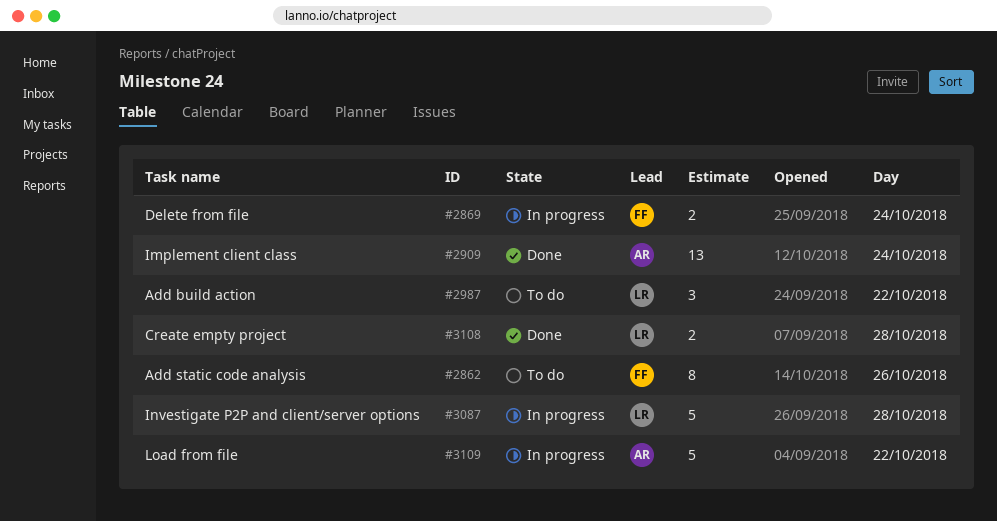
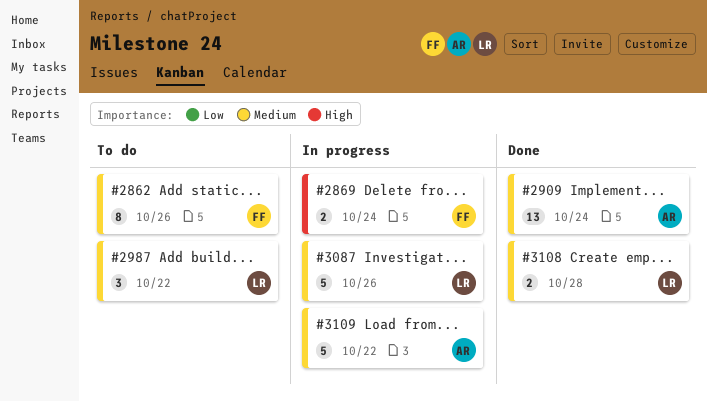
#3087, day: Oct 28 -> Oct 26

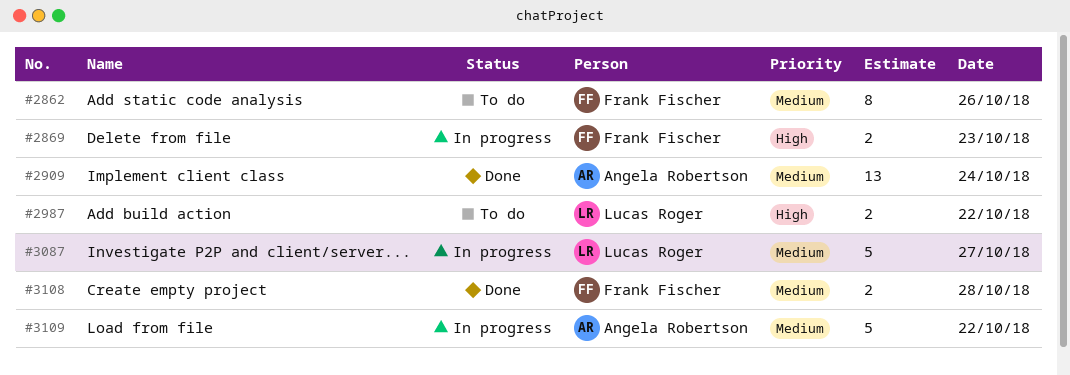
#2869, day: Oct 24 -> Oct 23
#2987, priority: Medium -> High
#2987, estimate: 3 -> 2
#3087, day: Oct 26 -> Oct 27
#3108, owner: Lucas Roger -> Frank Fischer

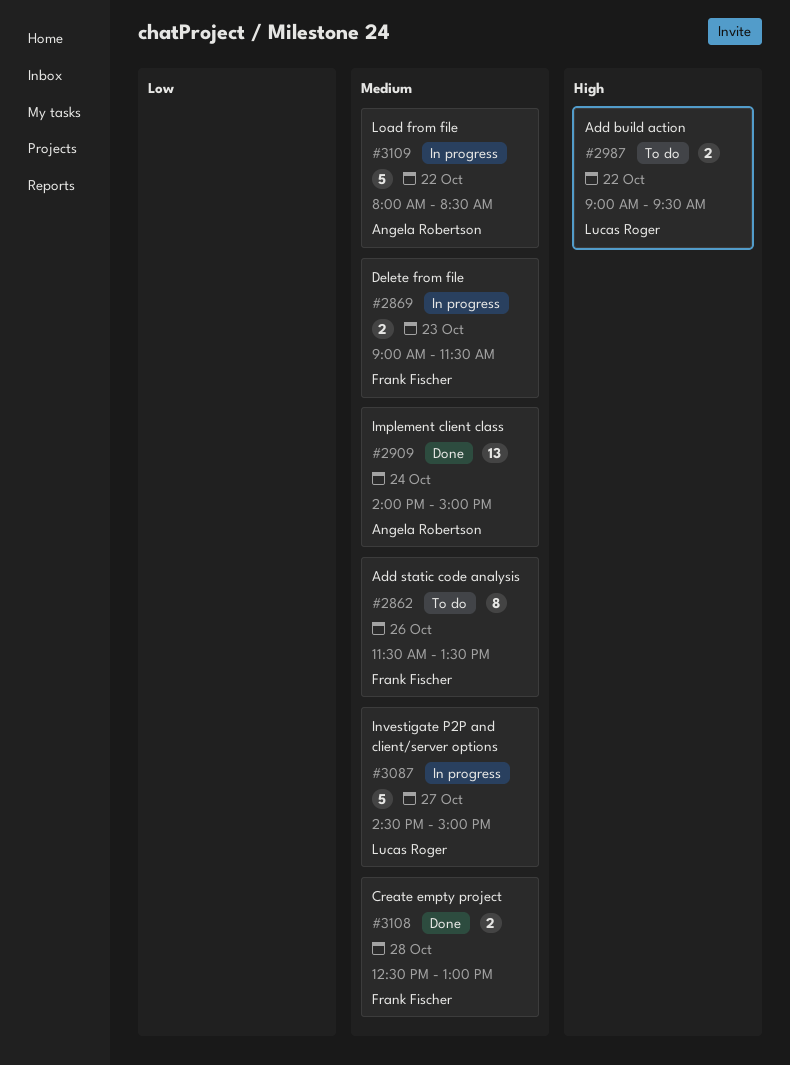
#2869, priority: High -> Medium

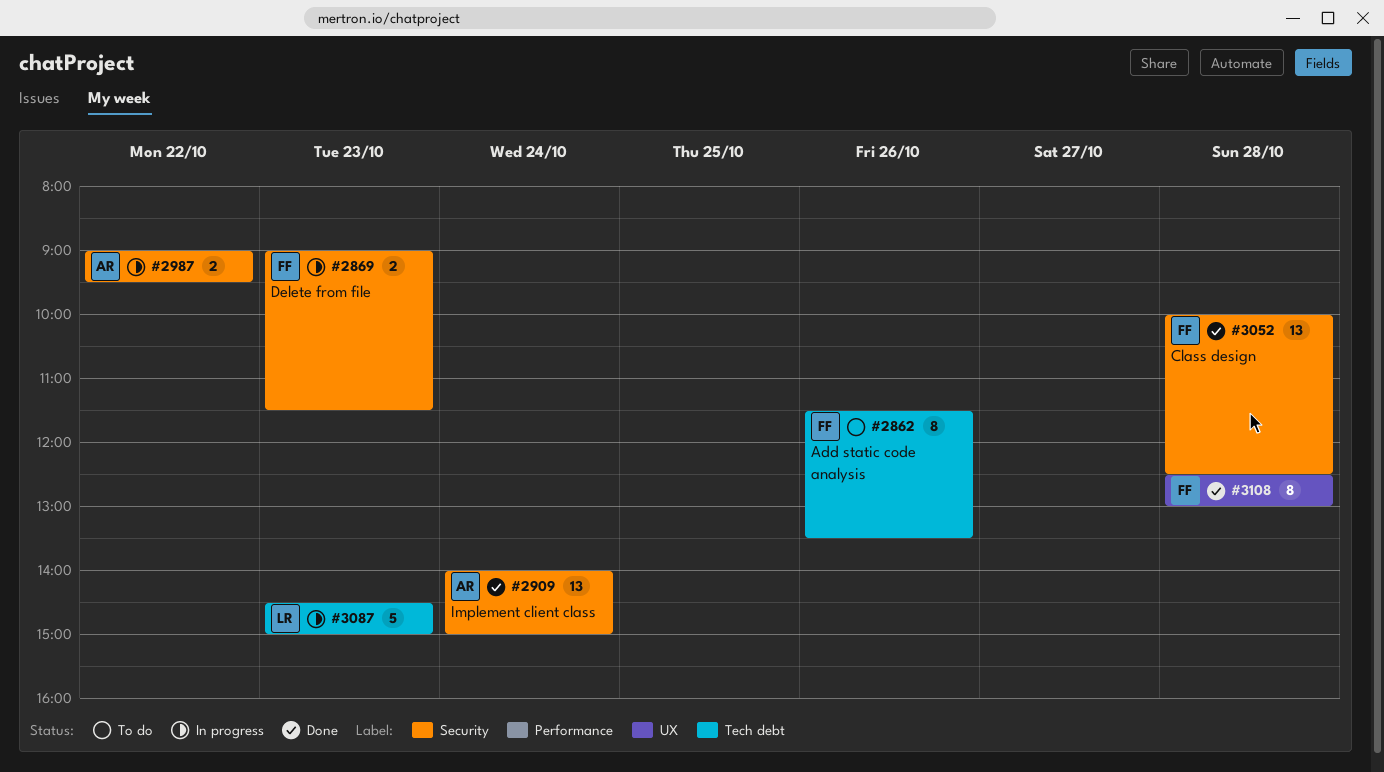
#2987, status: To do -> In progress
#2987, owner: Lucas Roger -> Angela Robertson
#3052: none -> present
#3087, day: Oct 27 -> Oct 23
#3108, estimate: 2 -> 8
#3109: present -> none

